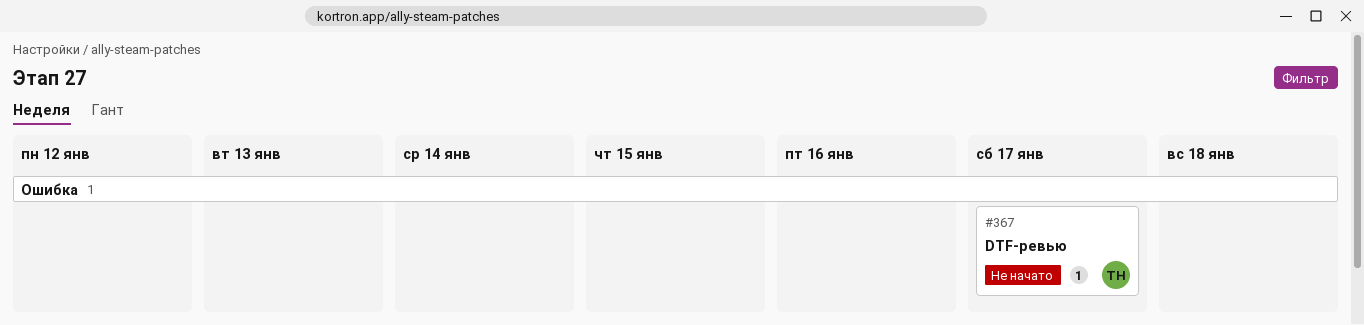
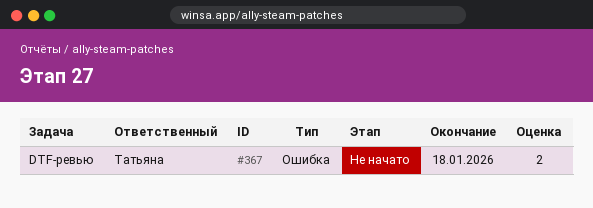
#367, estimate: 1 -> 2
#367, due: Jan 17 -> Jan 18

